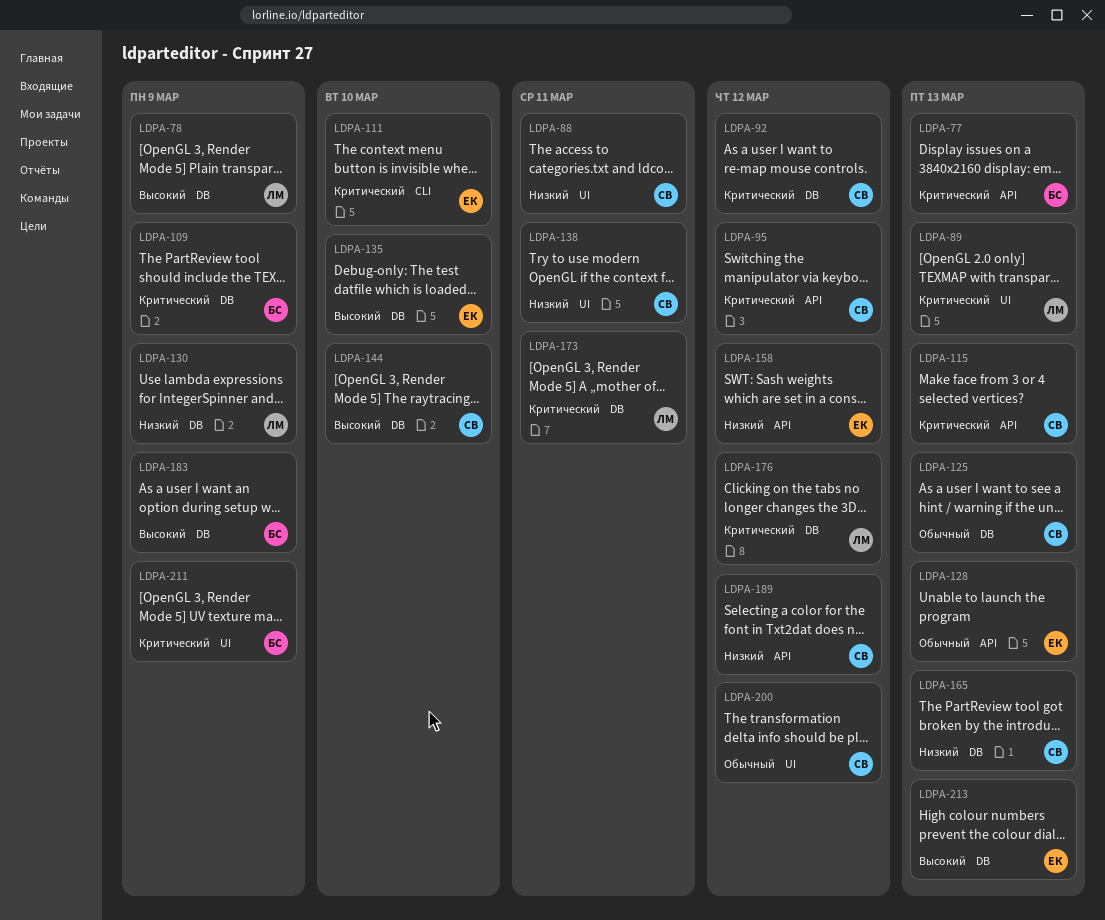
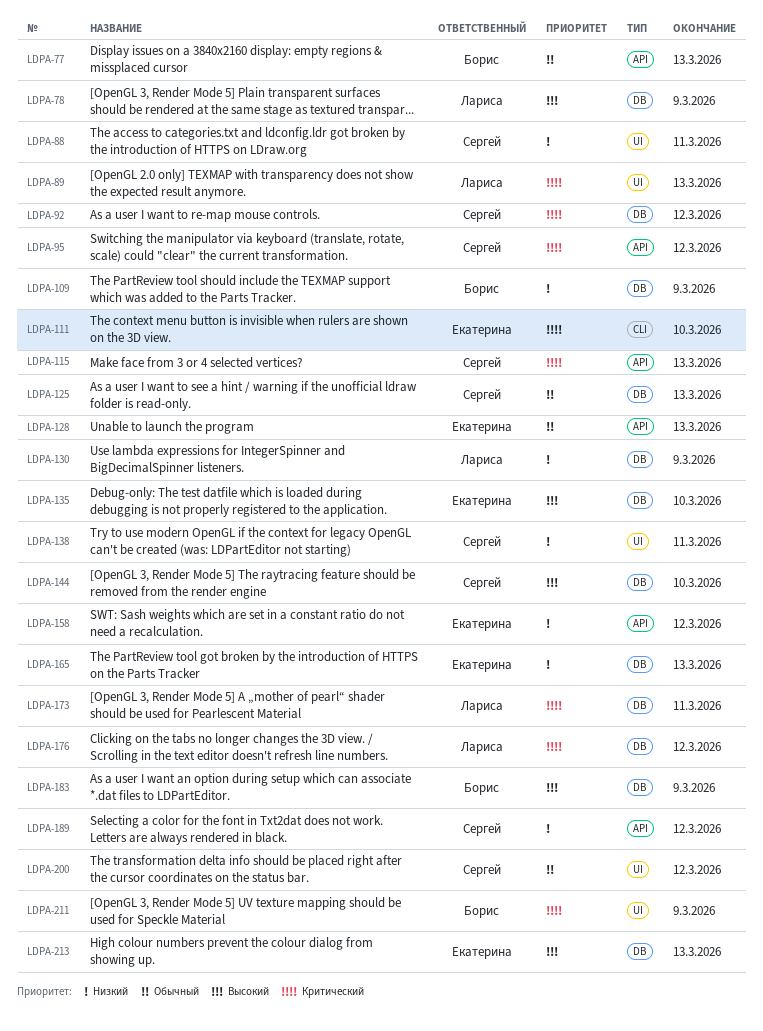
LDPA-77, priority: Критический -> Обычный
LDPA-109, priority: Критический -> Низкий
LDPA-165, owner: Сергей -> Екатерина

